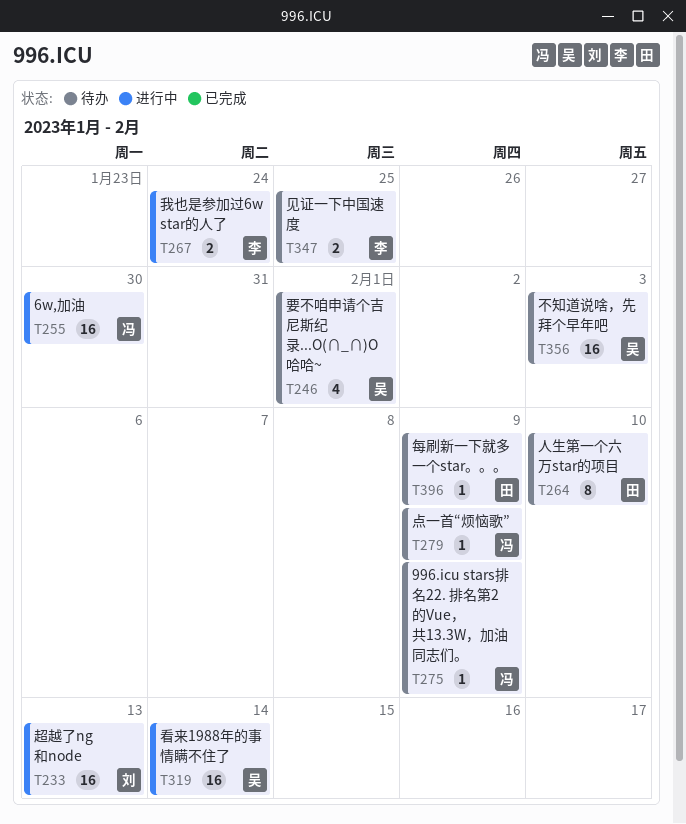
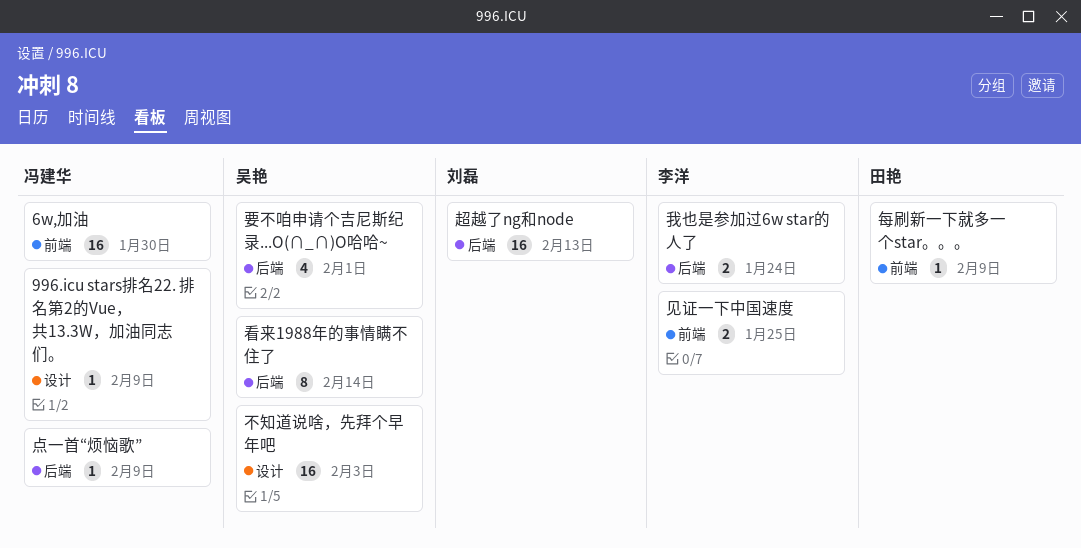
人生第一个六万star的项目: present -> none
看来1988年的事情瞒不住了, estimate: 16 -> 8

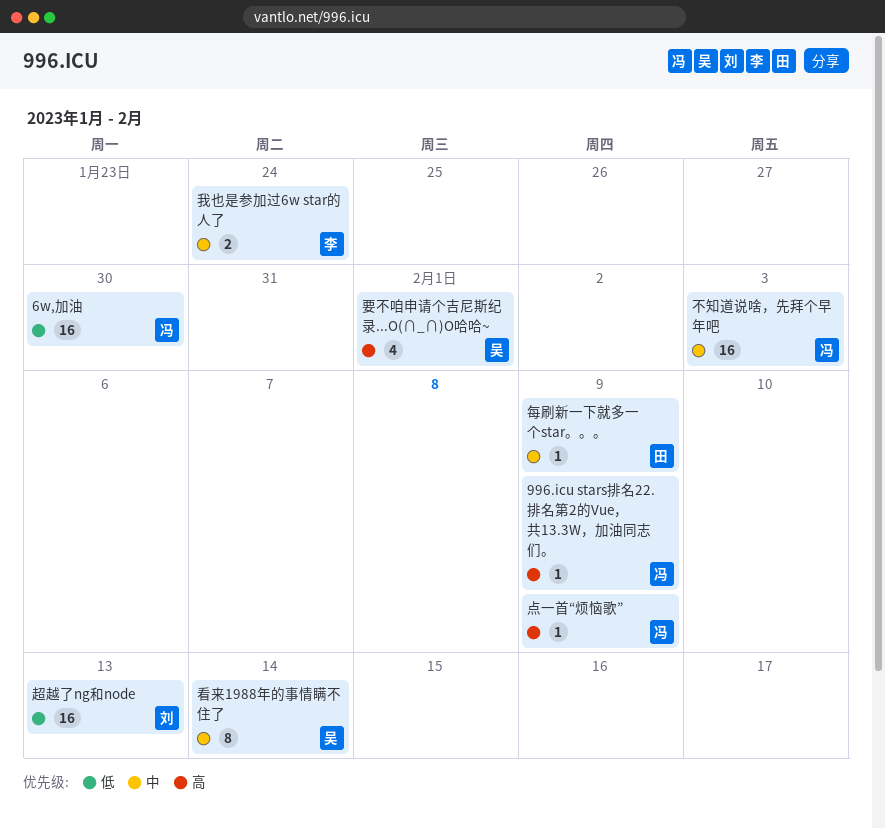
不知道说啥，先拜个早年吧, owner: 吴艳 -> 冯建华
见证一下中国速度: present -> none

